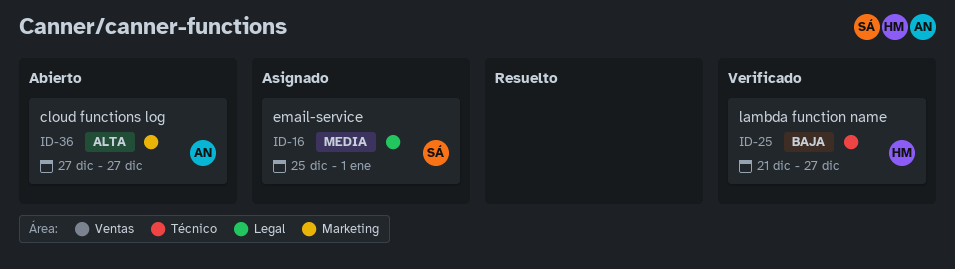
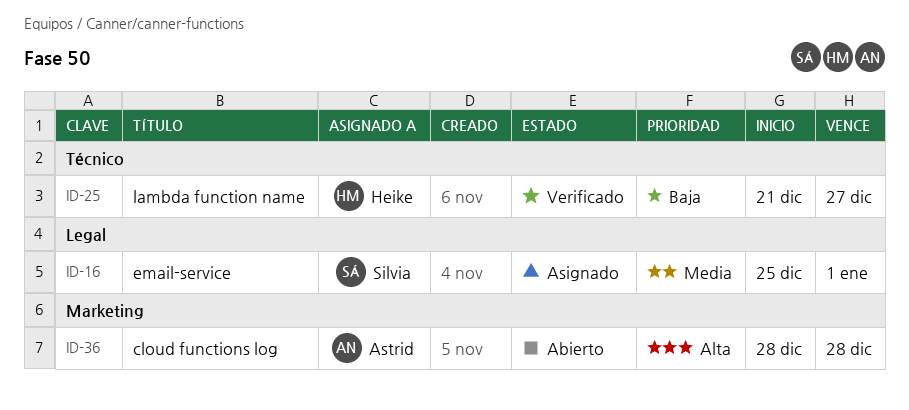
ID-36, start: Dec 27 -> Dec 28
ID-36, due: Dec 27 -> Dec 28

